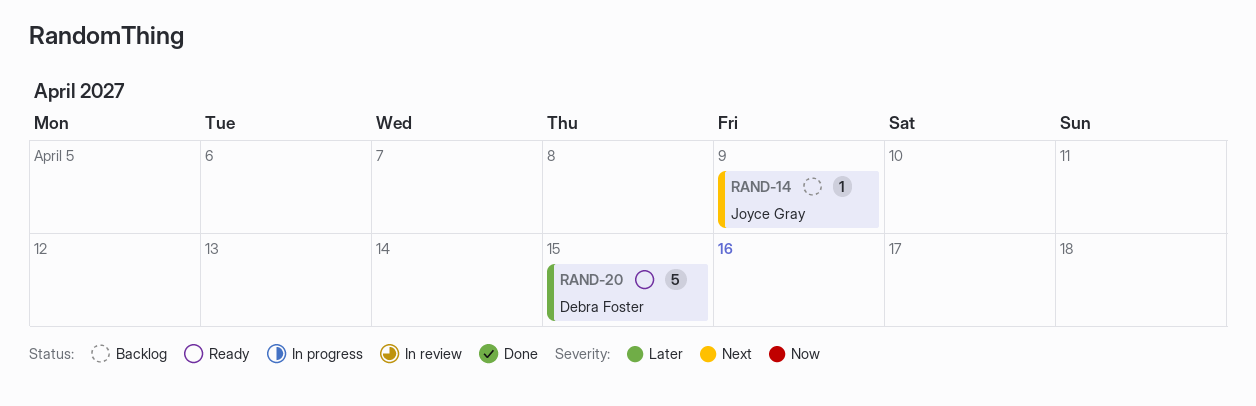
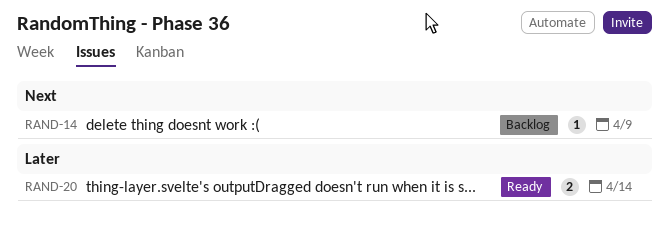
RAND-20, estimate: 5 -> 2
RAND-20, due: Apr 15 -> Apr 14

